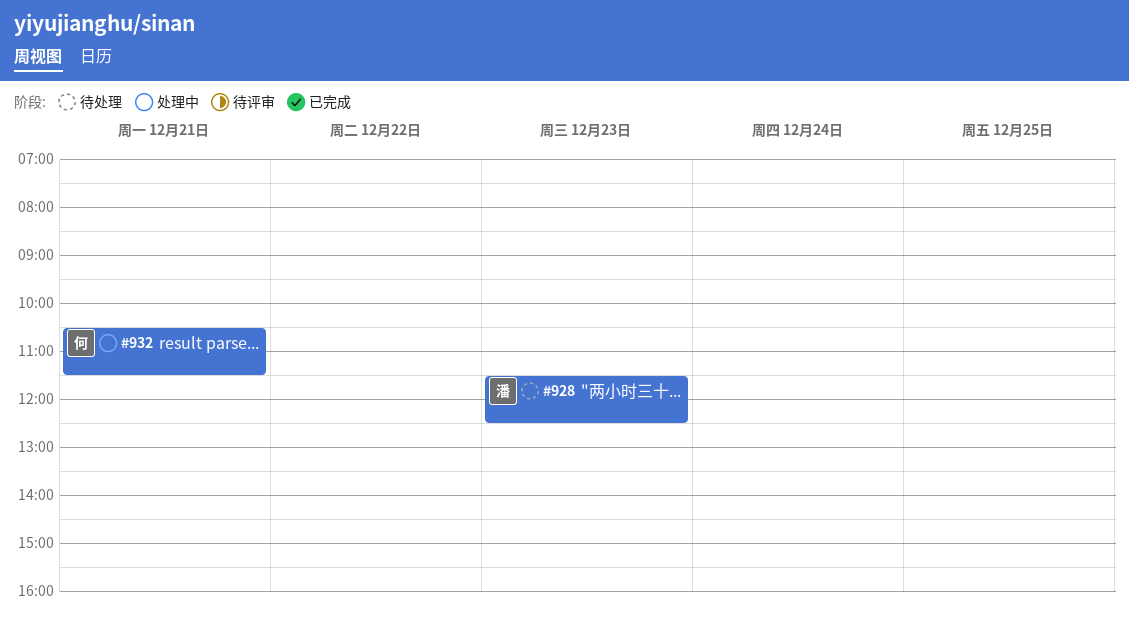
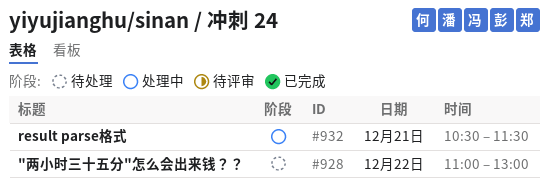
#928, day: Dec 23 -> Dec 22
#928, begins: 11:30 -> 11:00
#928, ends: 12:30 -> 13:00

